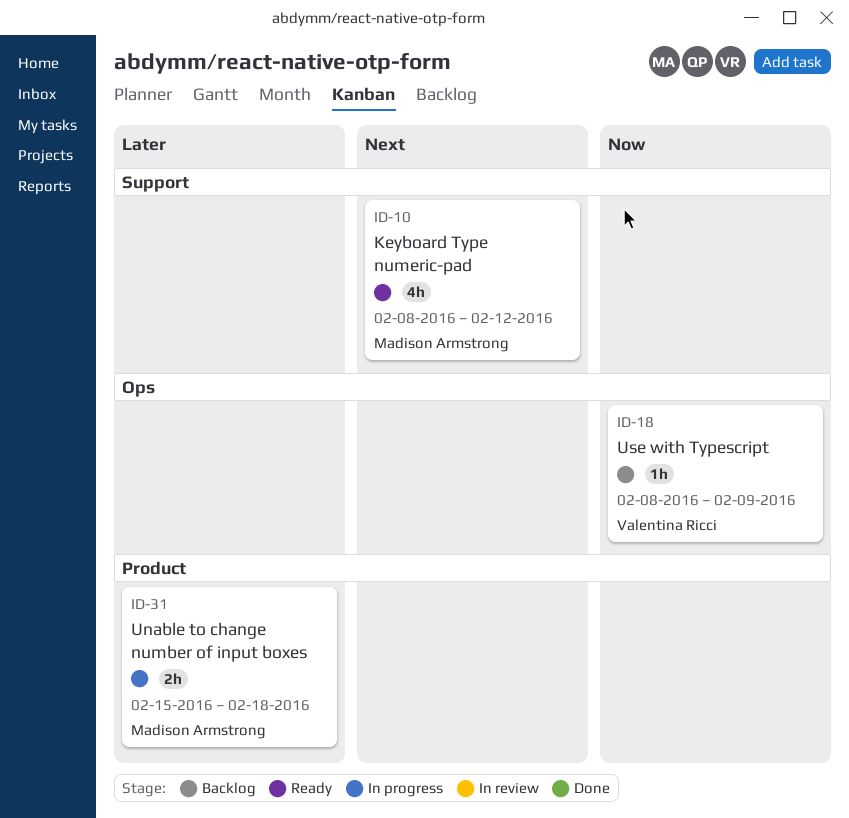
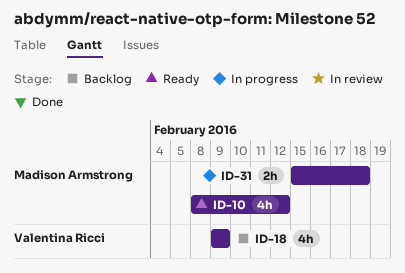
ID-18, estimate: 1h -> 4h
ID-18, start: Feb 8 -> Feb 9

